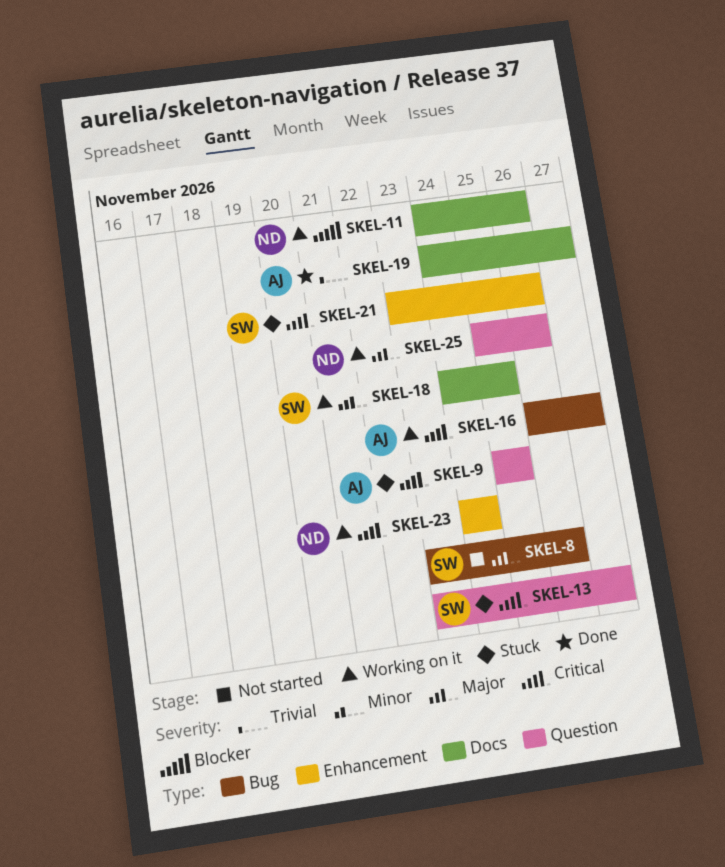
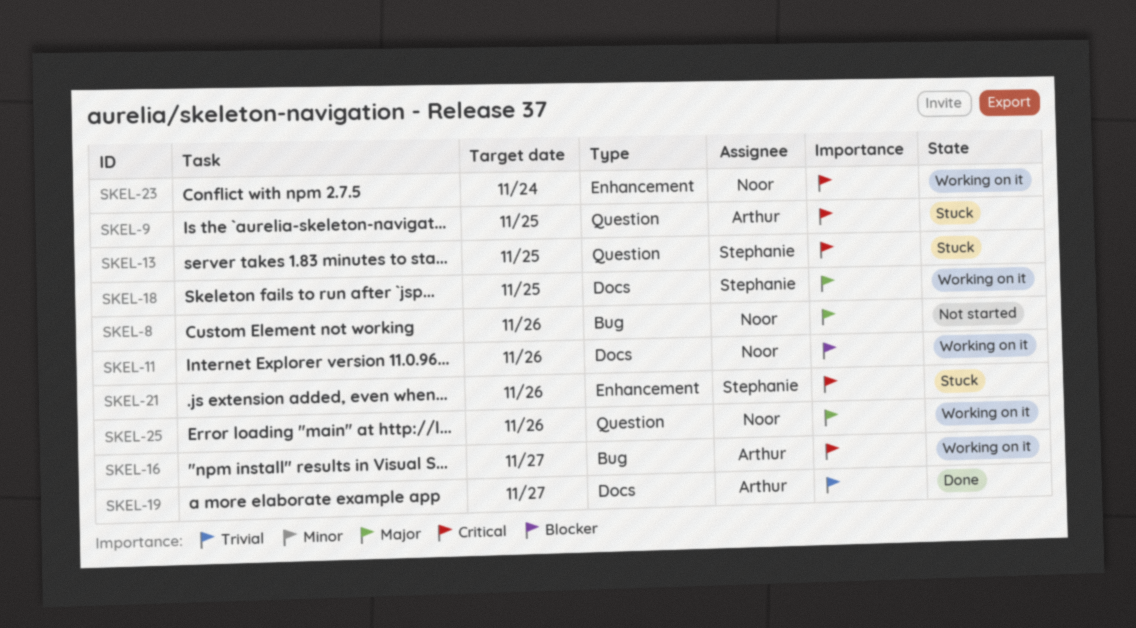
SKEL-8, owner: Stephanie -> Noor
SKEL-13, due: Nov 27 -> Nov 25

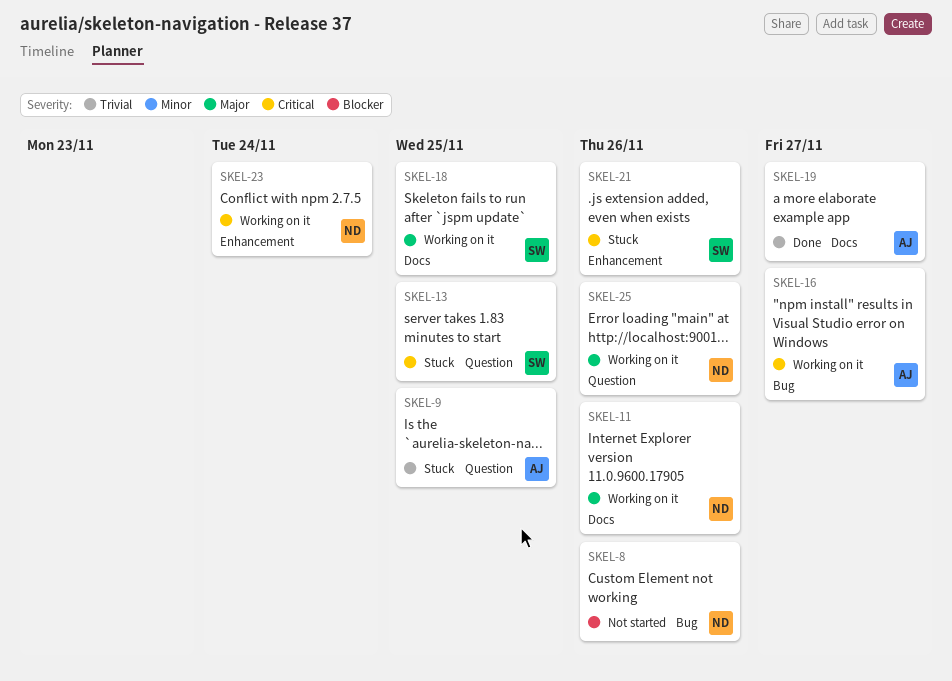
SKEL-8, priority: Major -> Blocker
SKEL-9, priority: Critical -> Trivial
SKEL-11, priority: Blocker -> Major

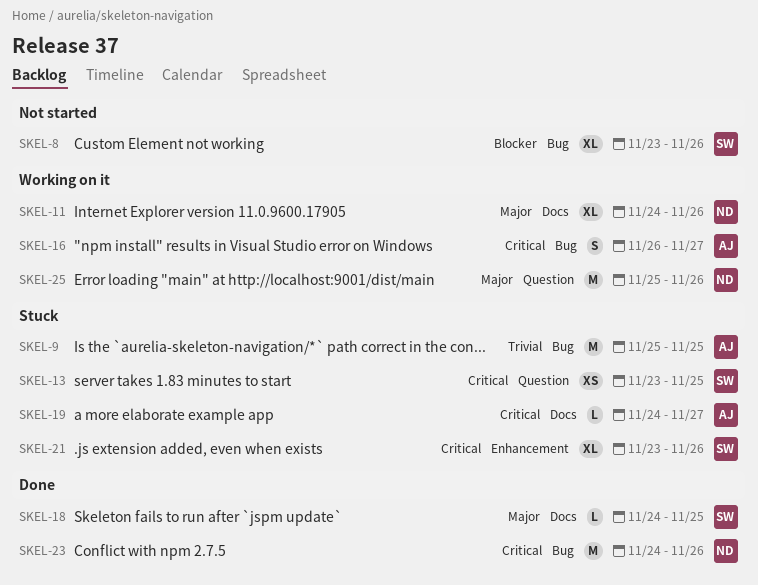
SKEL-8, owner: ND -> SW
SKEL-9, label: Question -> Bug
SKEL-18, status: Working on it -> Done
SKEL-19, status: Done -> Stuck
SKEL-19, priority: Trivial -> Critical
SKEL-23, status: Working on it -> Done
SKEL-23, label: Enhancement -> Bug
SKEL-23, due: Nov 24 -> Nov 26

